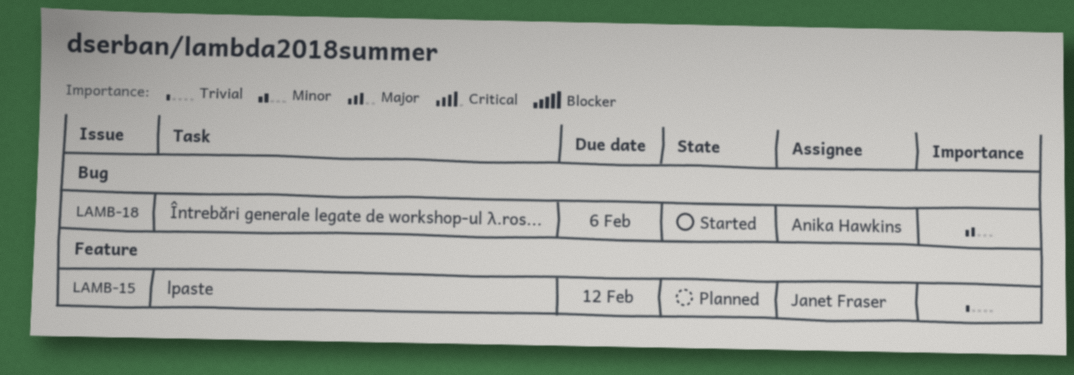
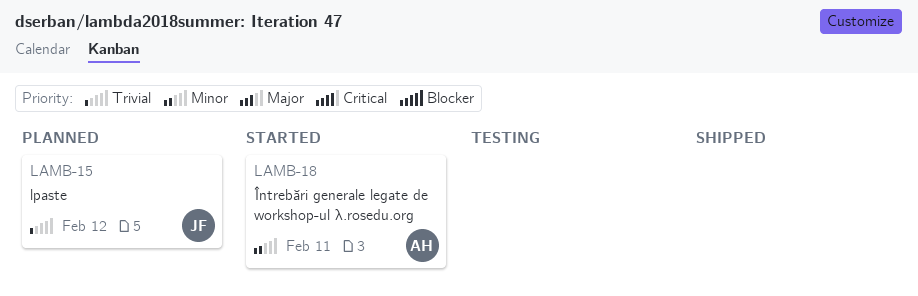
LAMB-18, due: Feb 6 -> Feb 11

